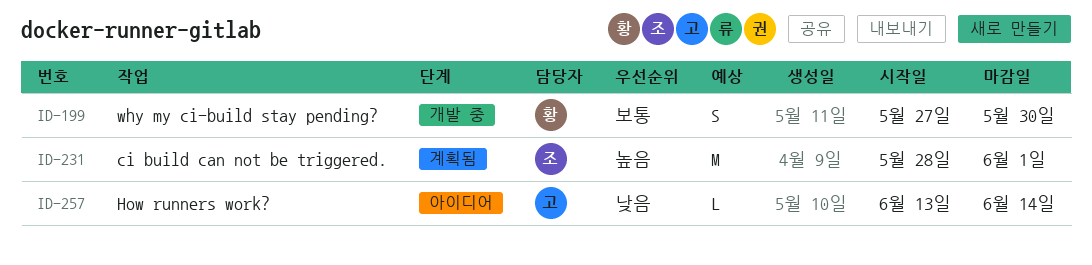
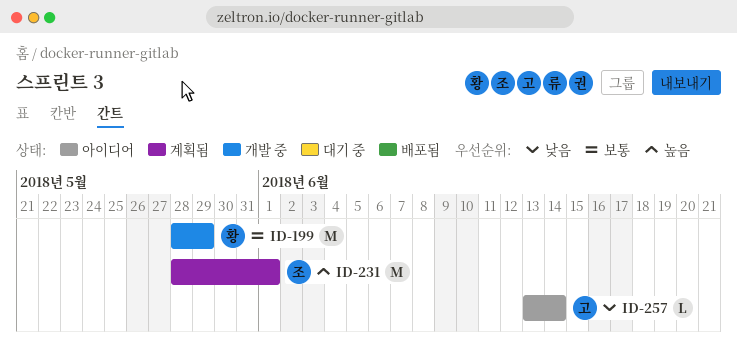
ID-199, estimate: S -> M
ID-199, start: May 27 -> May 28
ID-199, due: May 30 -> May 29

